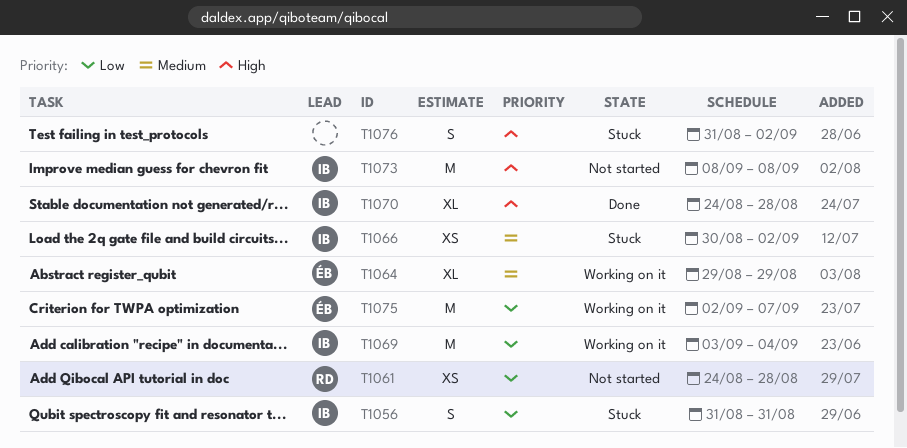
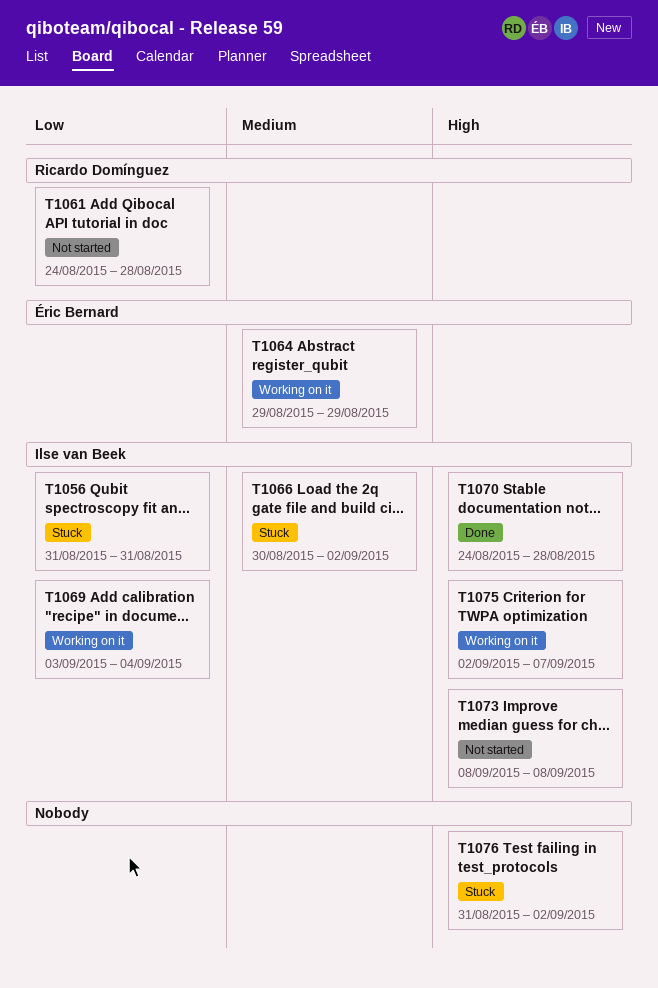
T1075, owner: Éric Bernard -> Ilse van Beek
T1075, priority: Low -> High

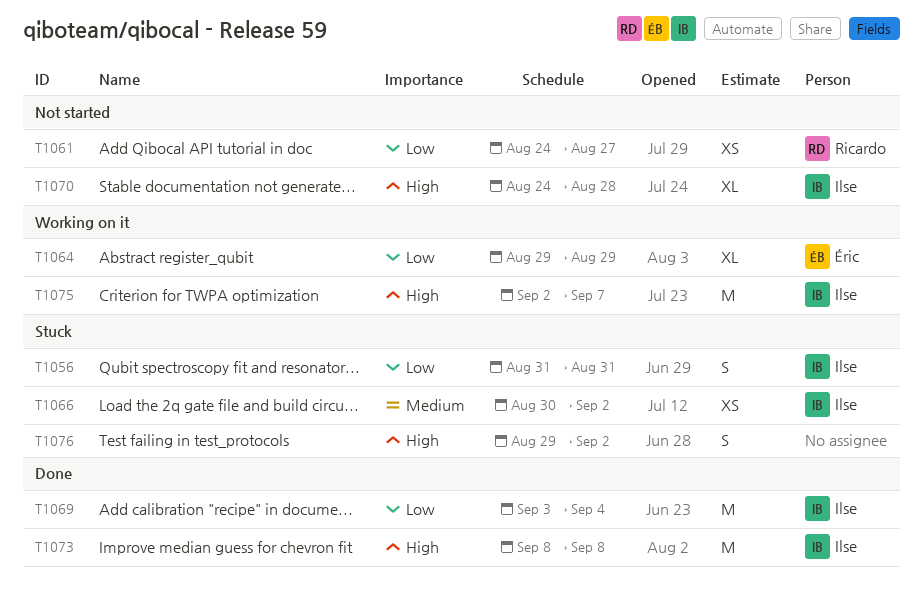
T1061, due: Aug 28 -> Aug 27
T1064, priority: Medium -> Low
T1069, status: Working on it -> Done
T1070, status: Done -> Not started
T1073, status: Not started -> Done
T1076, start: Aug 31 -> Aug 29

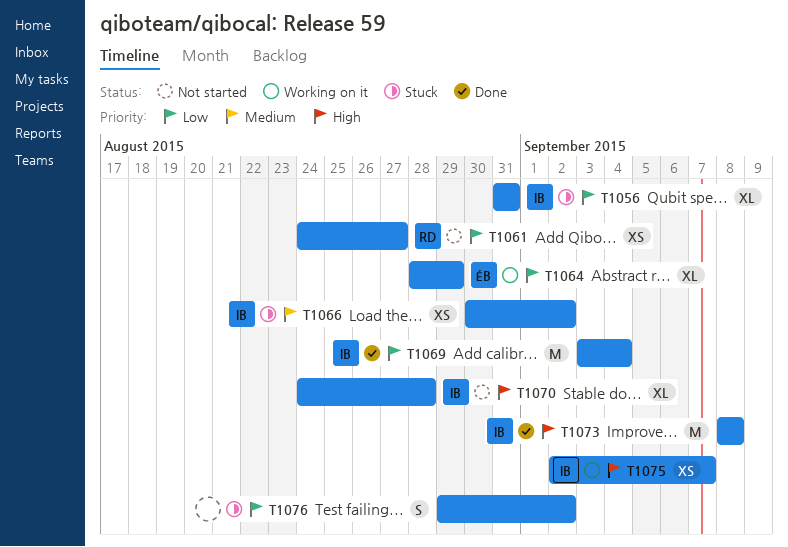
T1056, estimate: S -> XL
T1064, start: Aug 29 -> Aug 28
T1075, estimate: M -> XS
T1076, priority: High -> Low

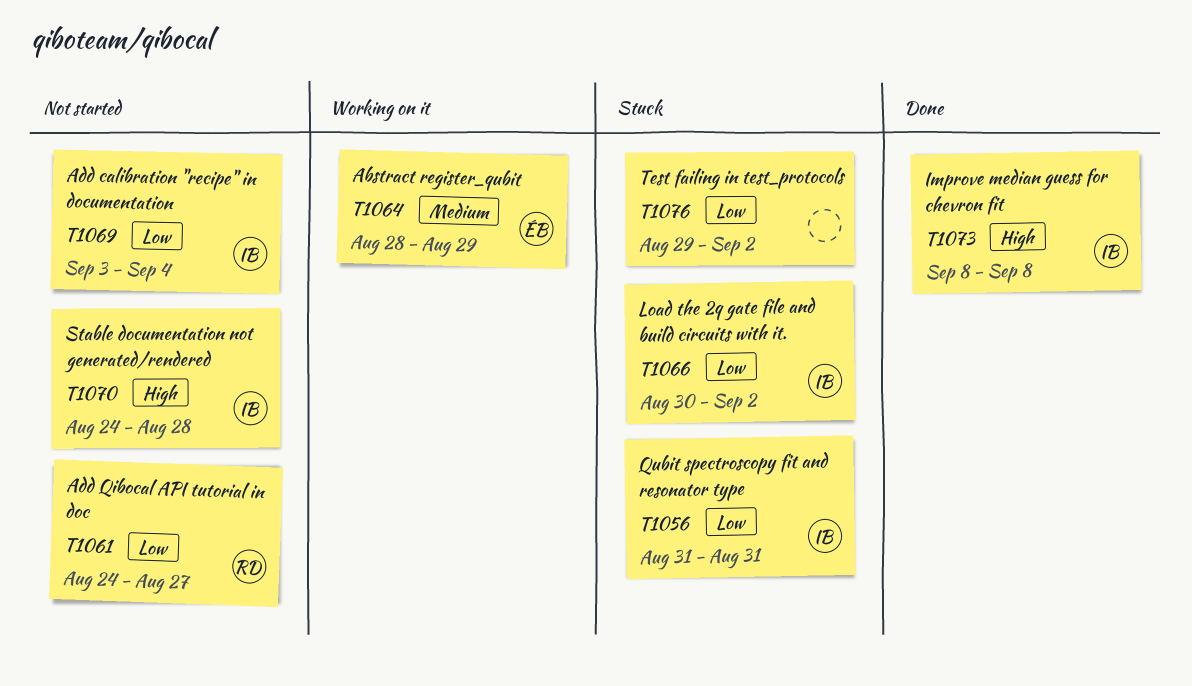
T1064, priority: Low -> Medium
T1066, priority: Medium -> Low
T1069, status: Done -> Not started
T1075: present -> none

